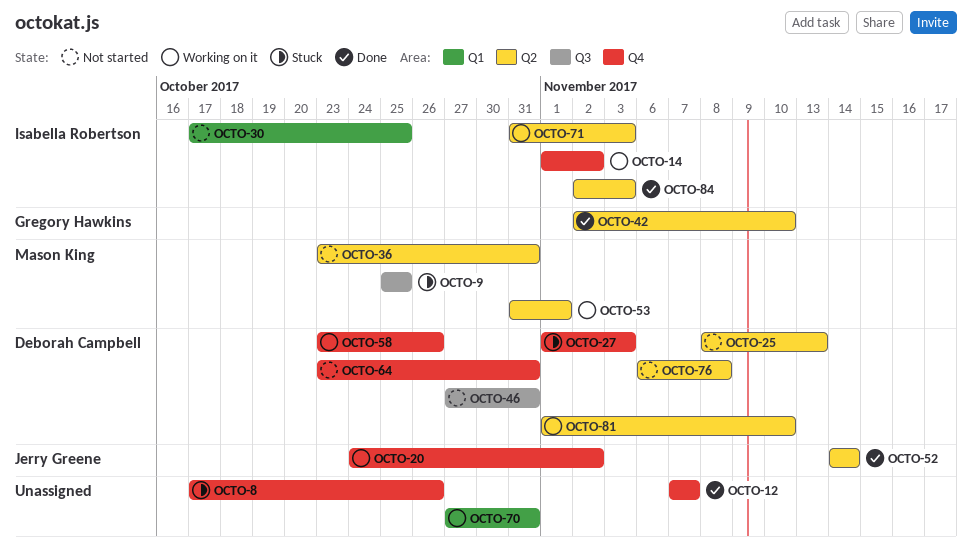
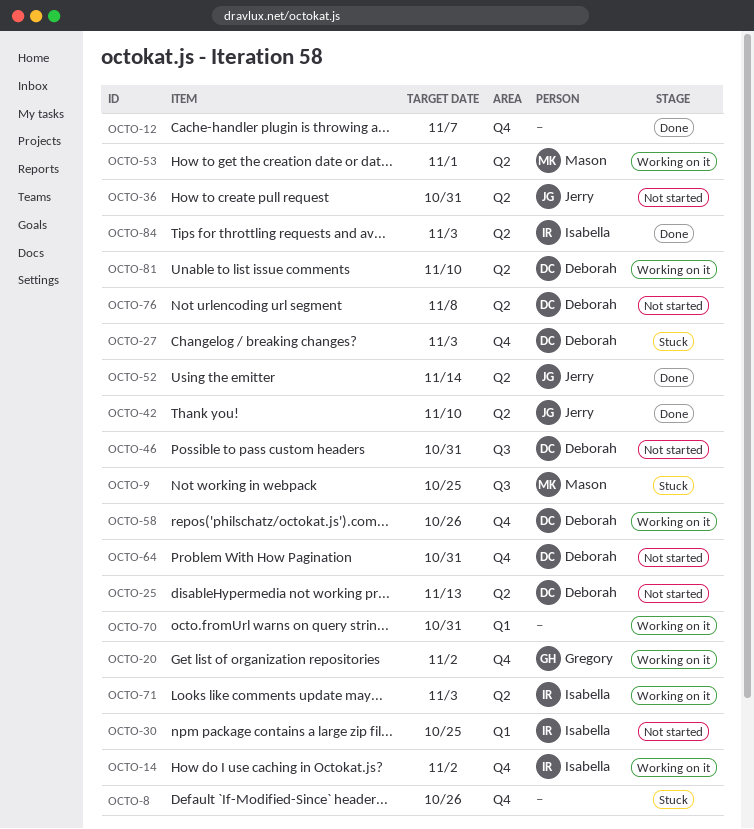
OCTO-20, owner: Jerry Greene -> Gregory Hawkins
OCTO-36, owner: Mason King -> Jerry Greene
OCTO-42, owner: Gregory Hawkins -> Jerry Greene

